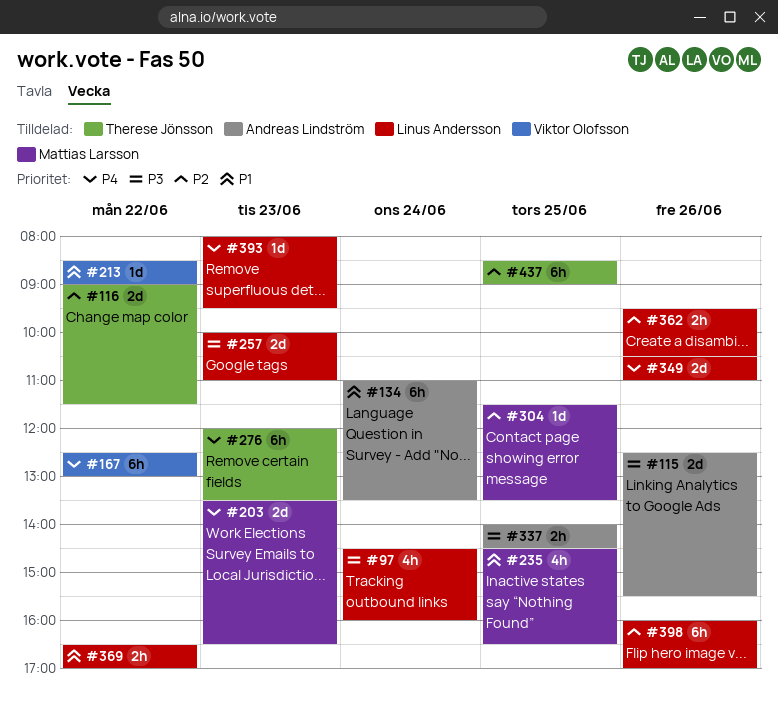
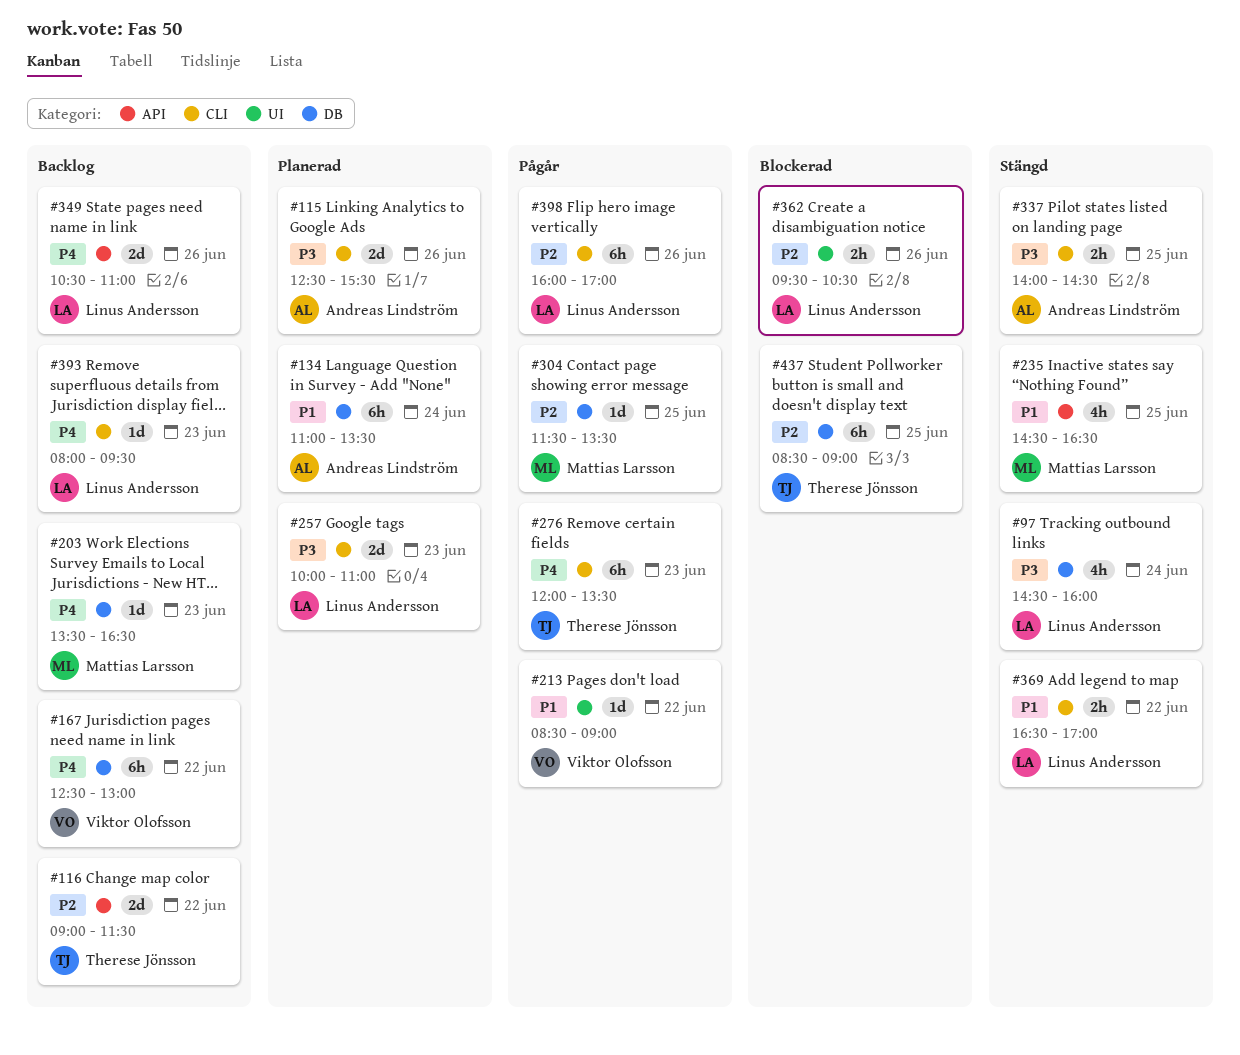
#203, estimate: 2d -> 1d

